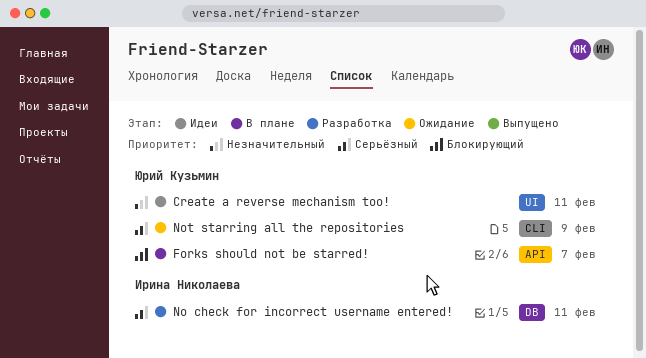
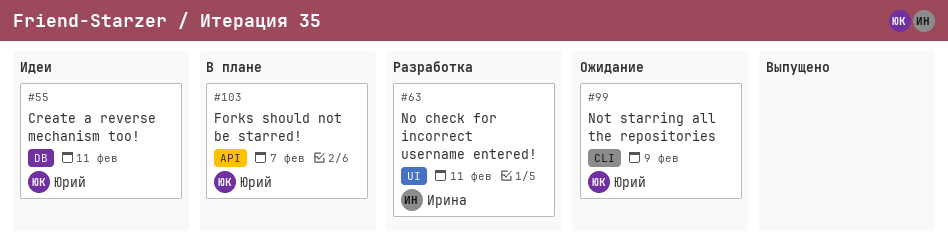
Create a reverse mechanism too!, label: UI -> DB
No check for incorrect username entered!, label: DB -> UI

